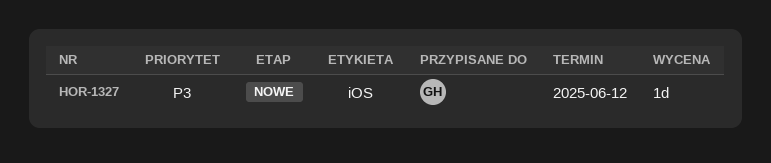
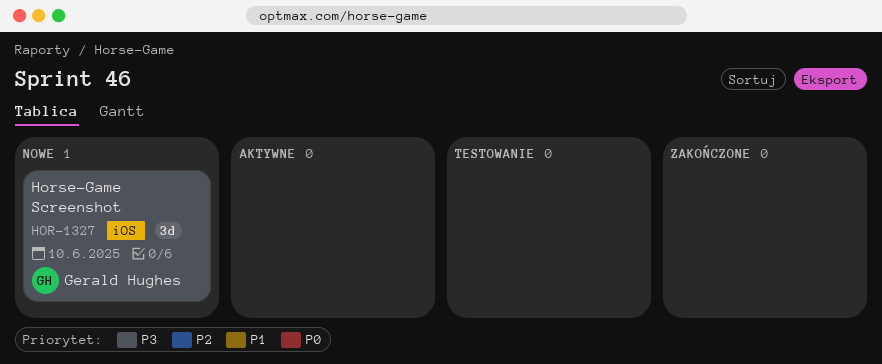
HOR-1327, estimate: 1d -> 3d
HOR-1327, due: Jun 12 -> Jun 10

